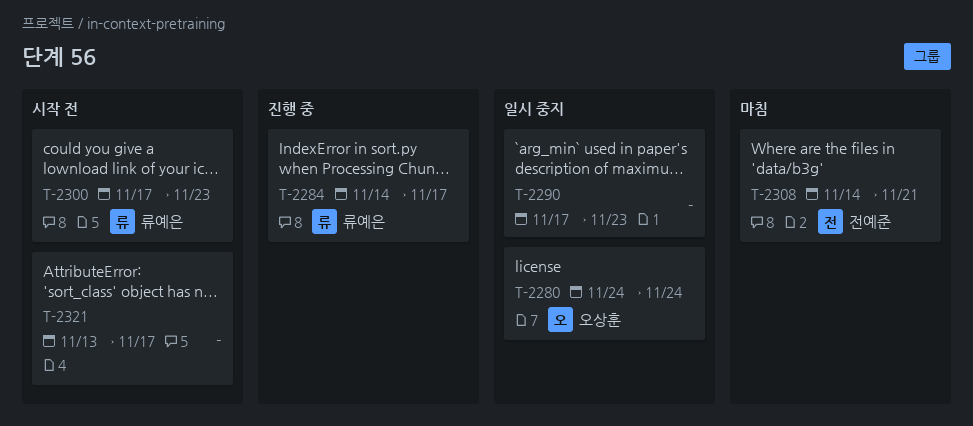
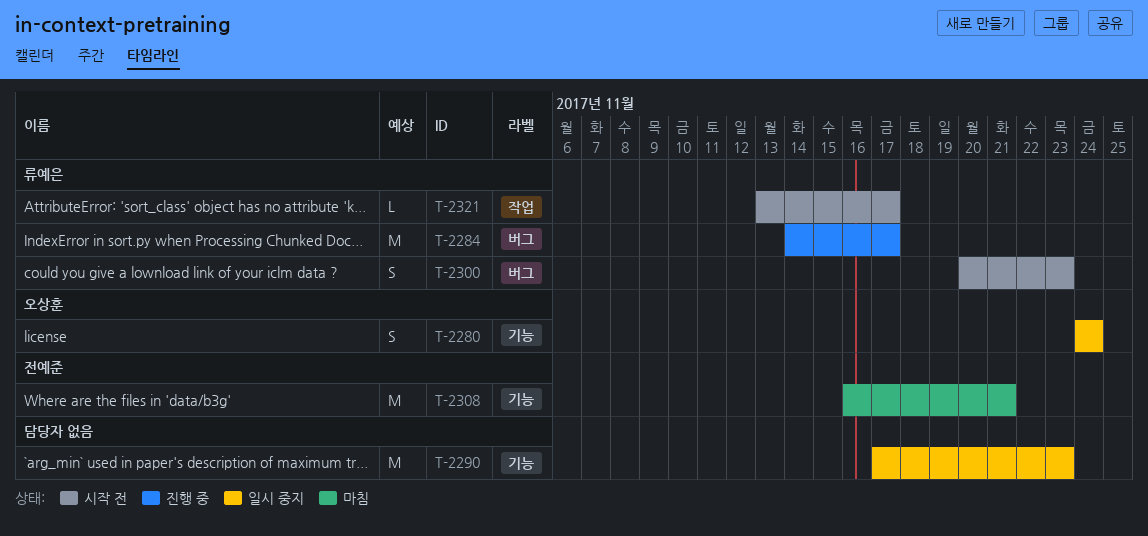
T-2300, start: Nov 17 -> Nov 20
T-2308, start: Nov 14 -> Nov 16
T-2321, owner: none -> 류예은

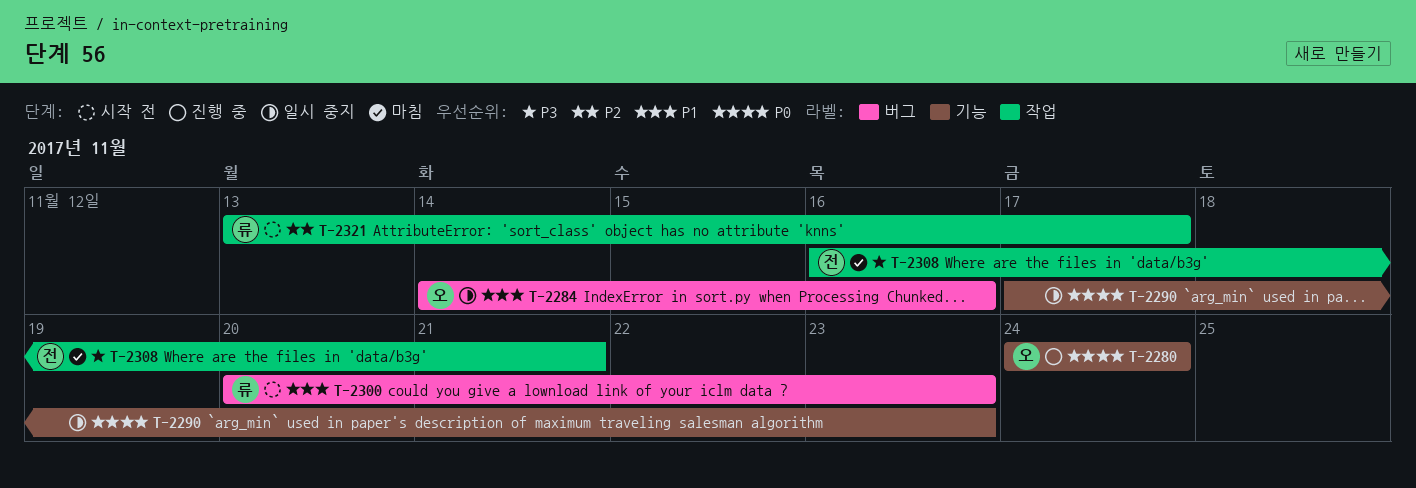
T-2280, status: 일시 중지 -> 진행 중
T-2284, status: 진행 중 -> 일시 중지
T-2284, owner: 류예은 -> 오상훈
T-2284, due: Nov 17 -> Nov 16
T-2308, label: 기능 -> 작업

